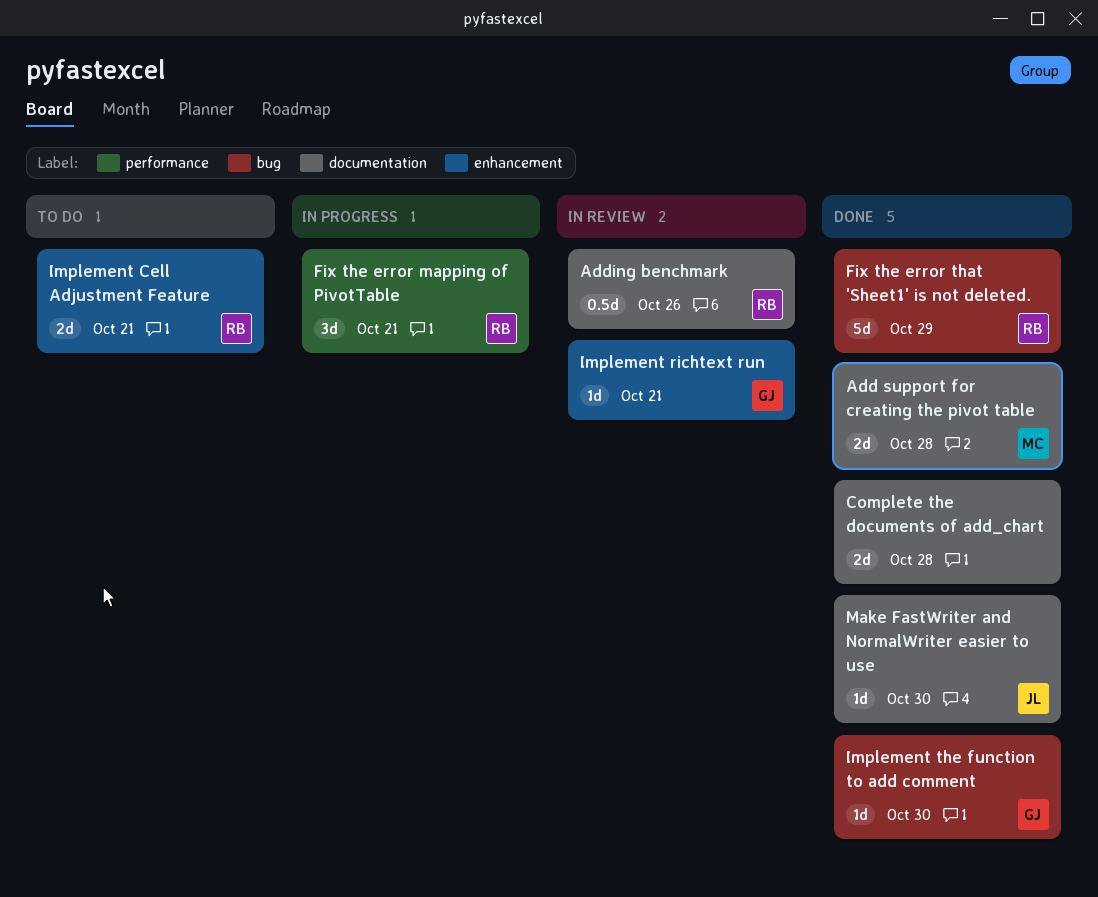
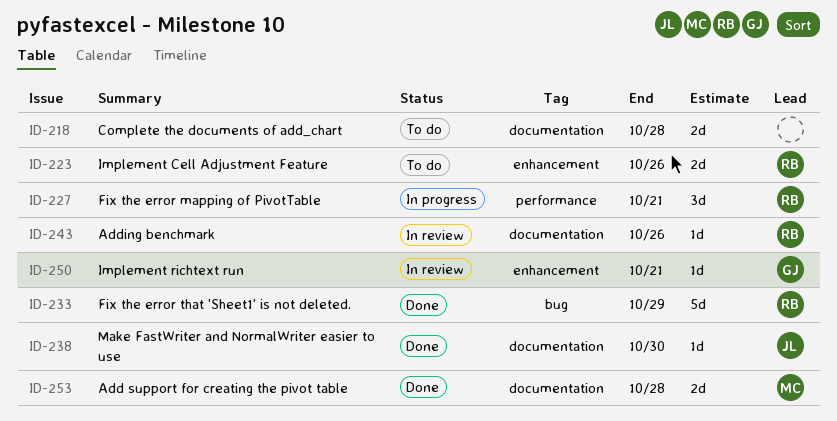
Adding benchmark, estimate: 0.5d -> 1d
Complete the documents of add_chart, status: Done -> To do
Implement Cell Adjustment Feature, due: Oct 21 -> Oct 26
Implement the function to add comment: present -> none

